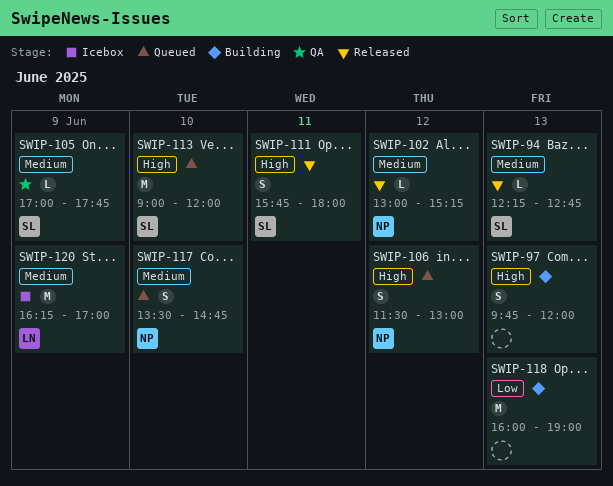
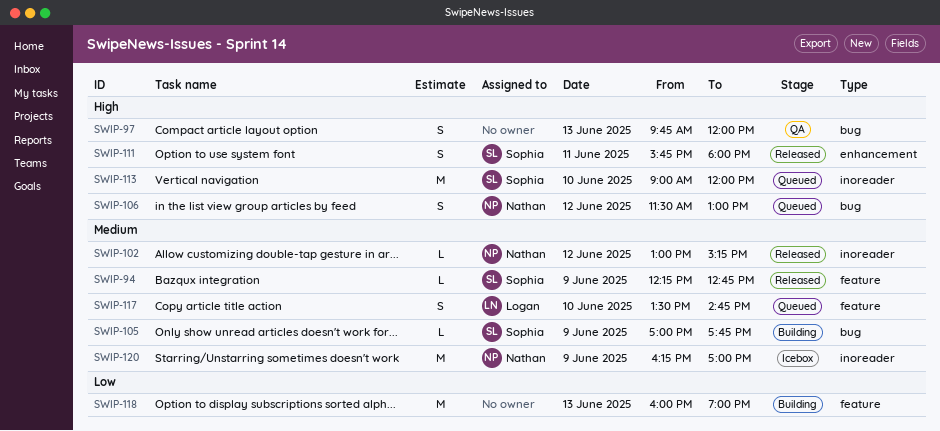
SWIP-94, day: Jun 13 -> Jun 9
SWIP-97, status: Building -> QA
SWIP-105, status: QA -> Building
SWIP-117, owner: Nathan -> Logan
SWIP-120, owner: Logan -> Nathan

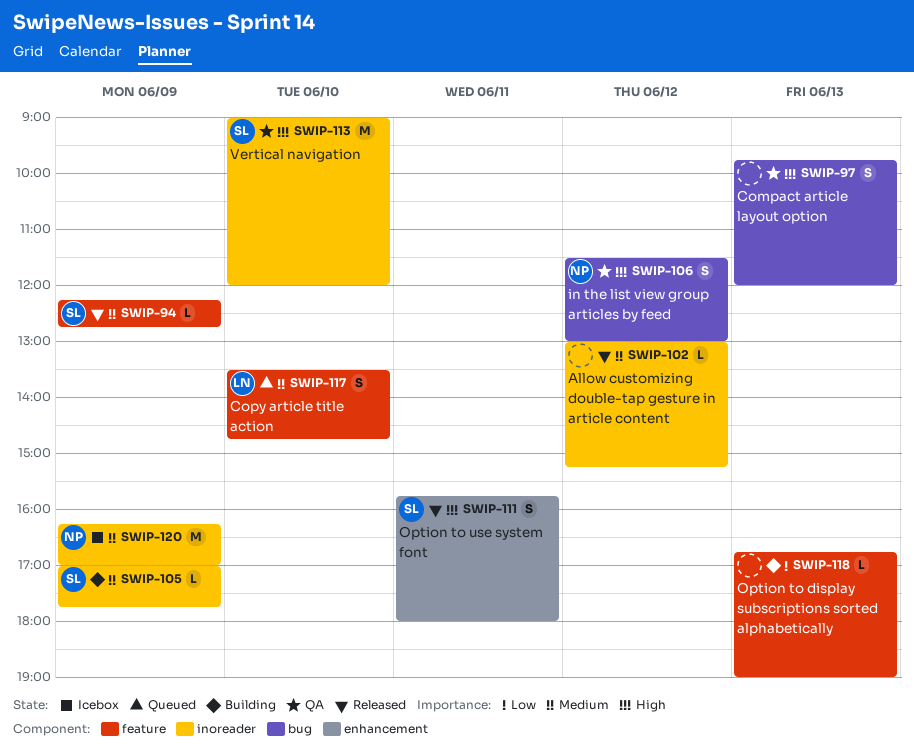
SWIP-102, owner: Nathan -> none
SWIP-105, label: bug -> inoreader
SWIP-106, status: Queued -> QA
SWIP-113, status: Queued -> QA
SWIP-118, estimate: M -> L
SWIP-118, begins: 16:00 -> 16:45

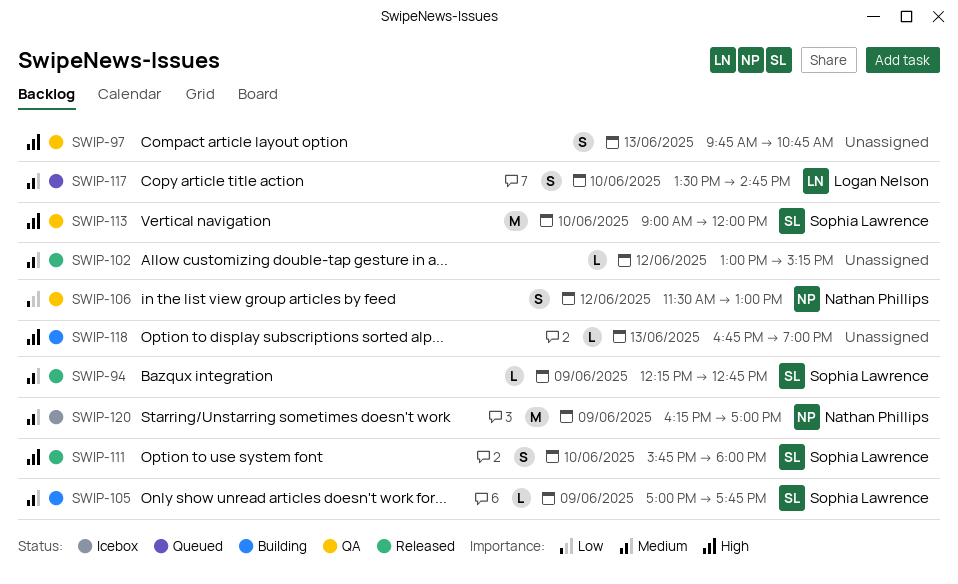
SWIP-97, ends: 12:00 -> 10:45
SWIP-106, priority: High -> Low
SWIP-111, day: Jun 11 -> Jun 10
SWIP-118, priority: Low -> High

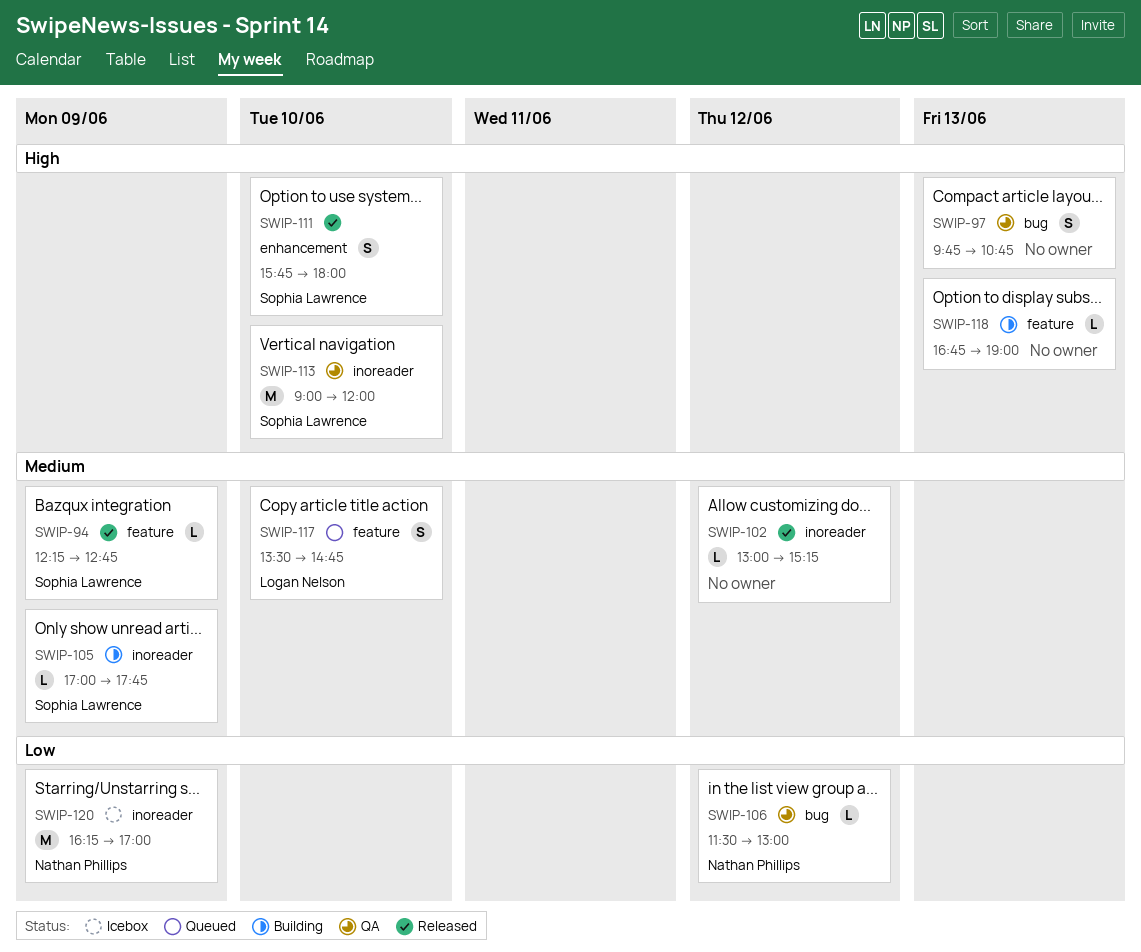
SWIP-106, estimate: S -> L
SWIP-120, priority: Medium -> Low

